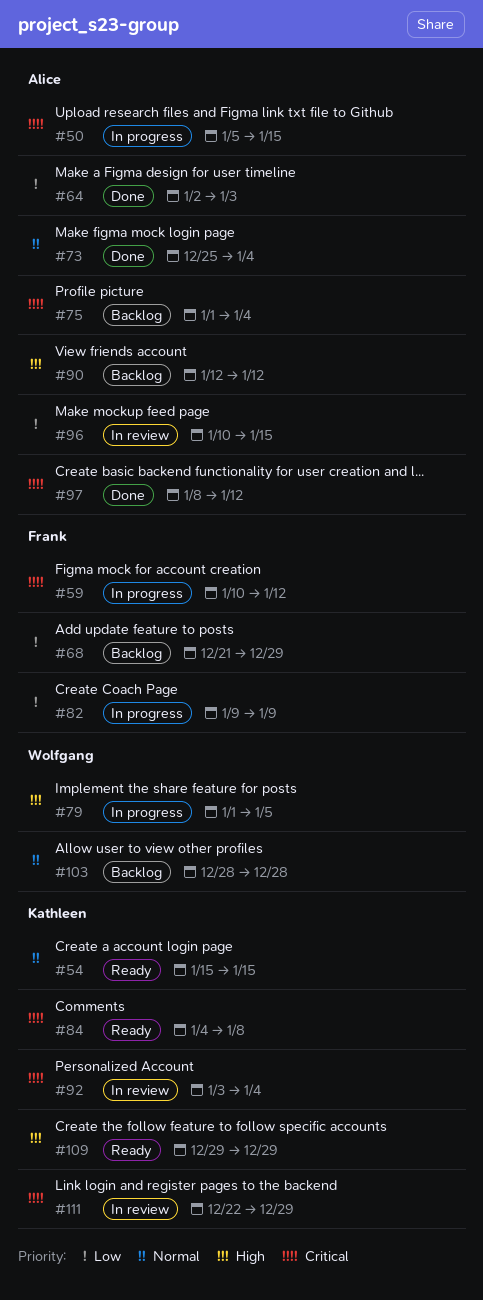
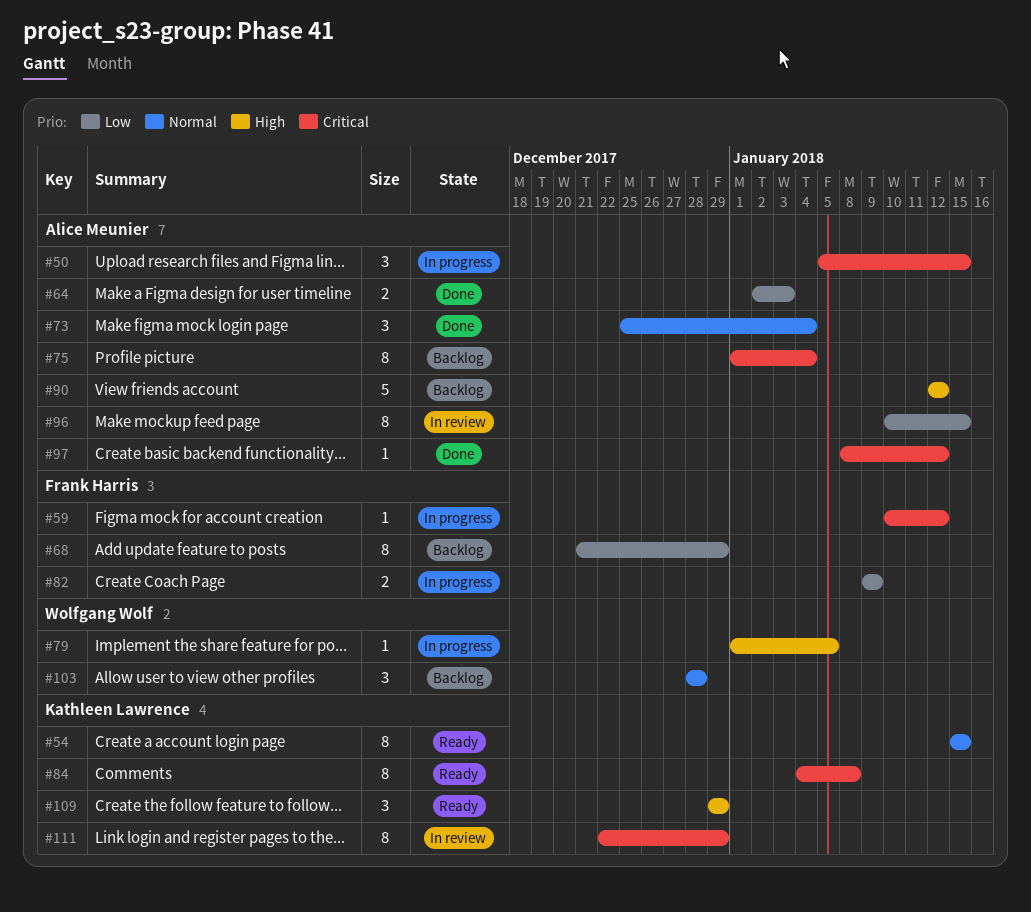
#92: present -> none

